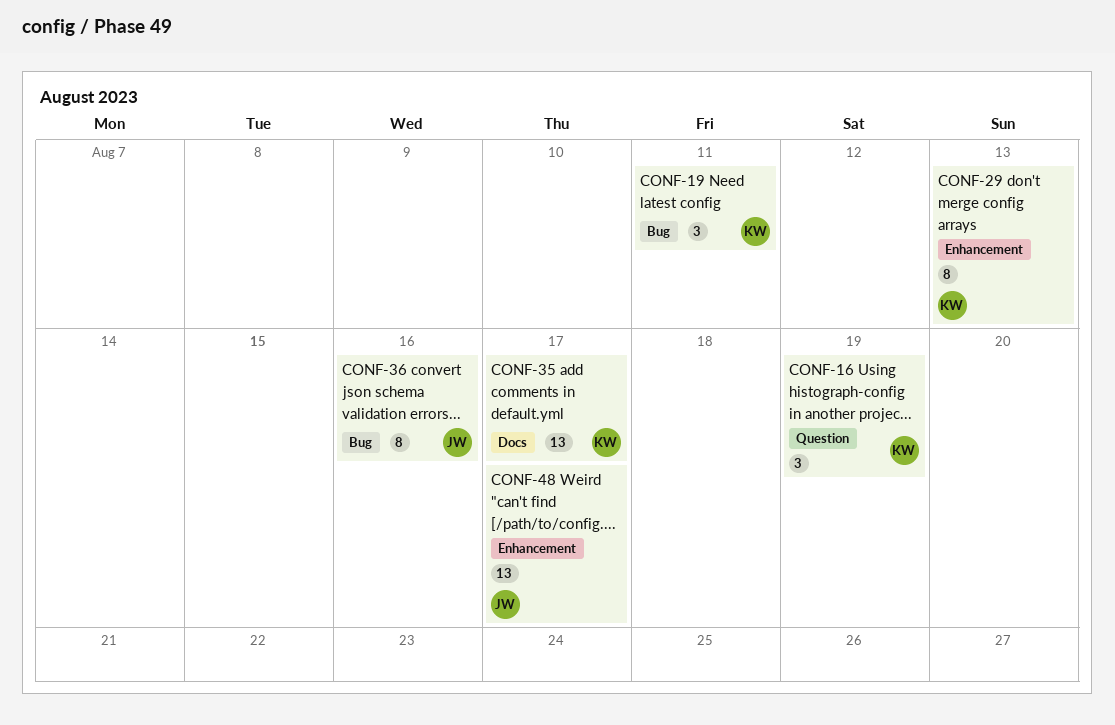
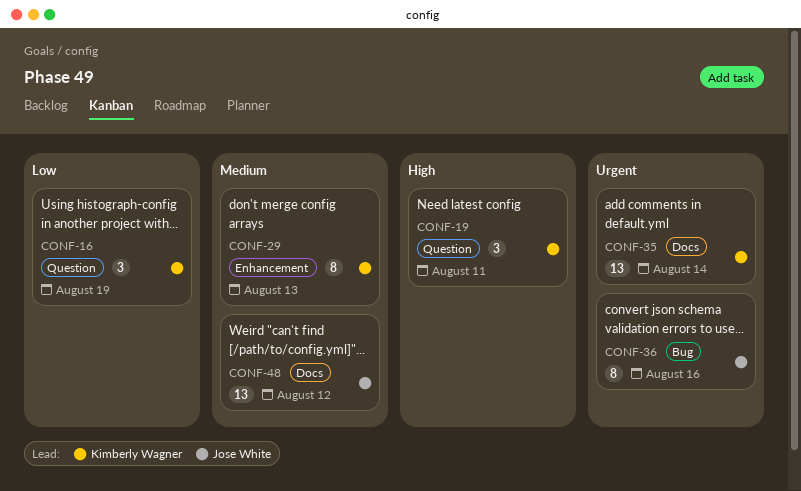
CONF-19, label: Bug -> Question
CONF-35, due: Aug 17 -> Aug 14
CONF-48, label: Enhancement -> Docs
CONF-48, due: Aug 17 -> Aug 12

